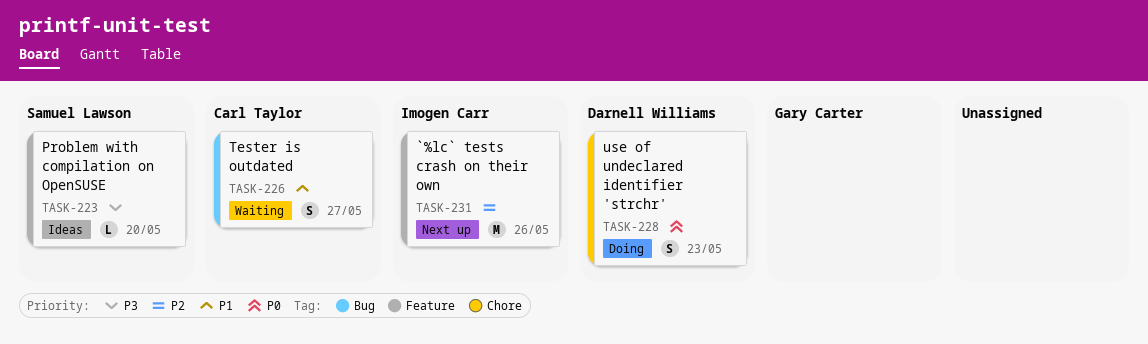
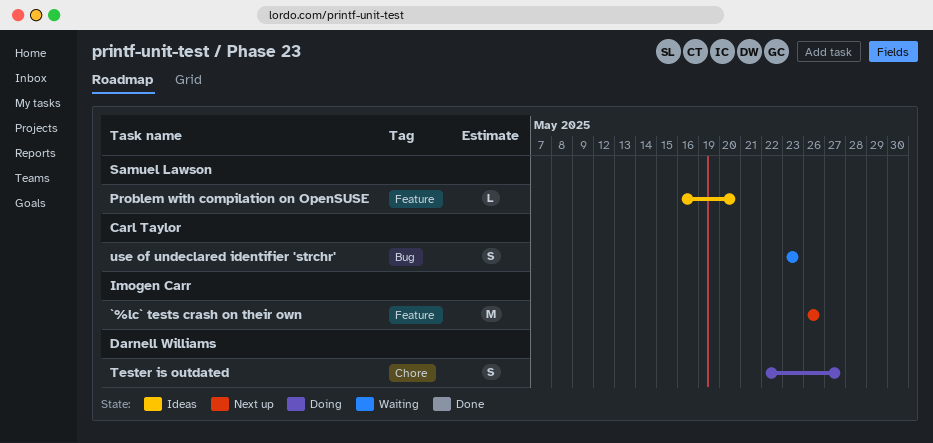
Tester is outdated, status: Waiting -> Doing
Tester is outdated, owner: Carl Taylor -> Darnell Williams
Tester is outdated, label: Bug -> Chore
use of undeclared identifier 'strchr', status: Doing -> Waiting
use of undeclared identifier 'strchr', owner: Darnell Williams -> Carl Taylor
use of undeclared identifier 'strchr', label: Chore -> Bug

